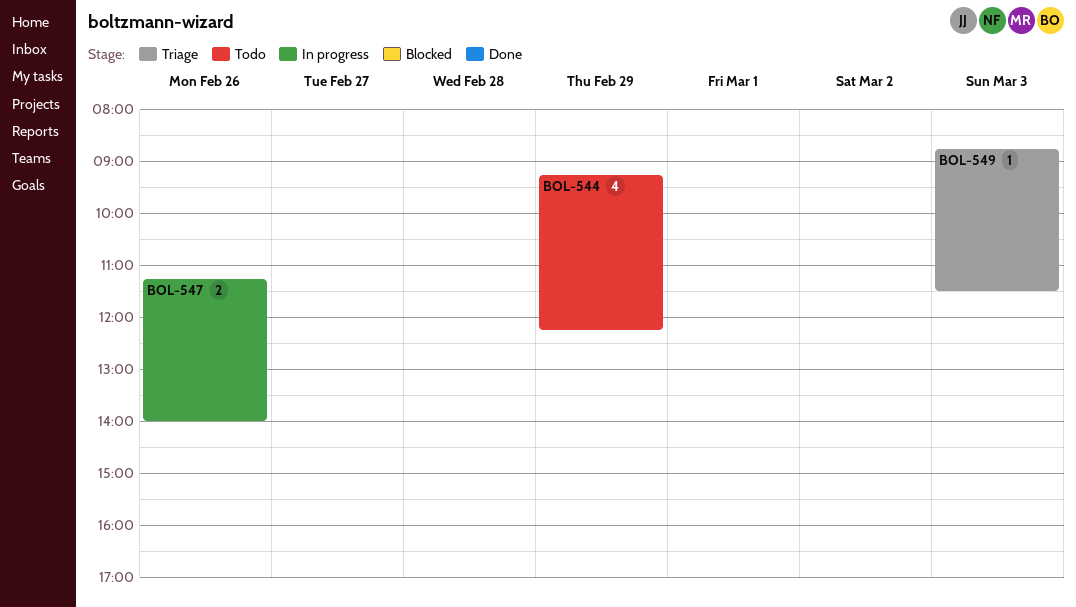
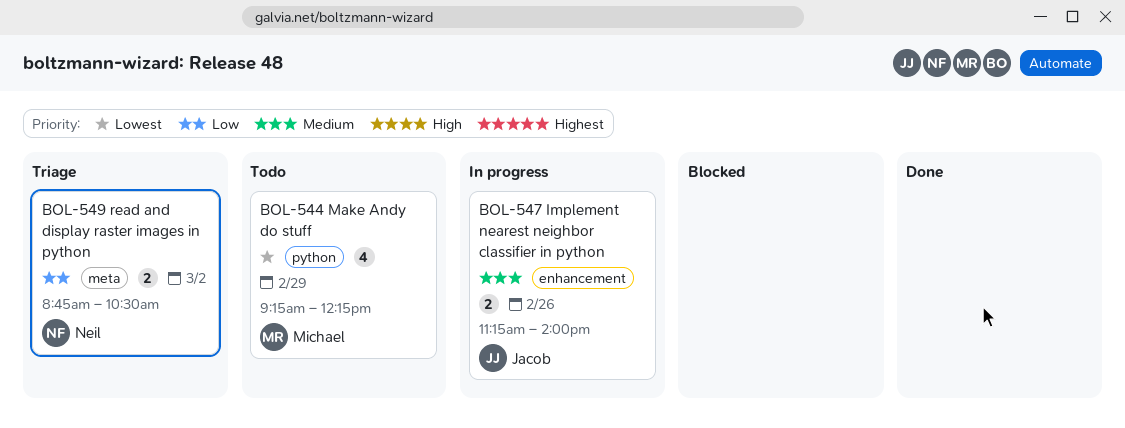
BOL-549, estimate: 1 -> 2
BOL-549, day: Mar 3 -> Mar 2
BOL-549, ends: 11:30 -> 10:30

